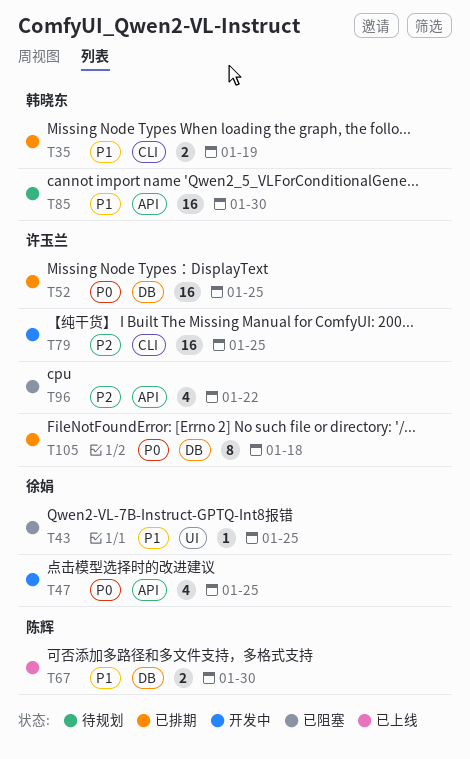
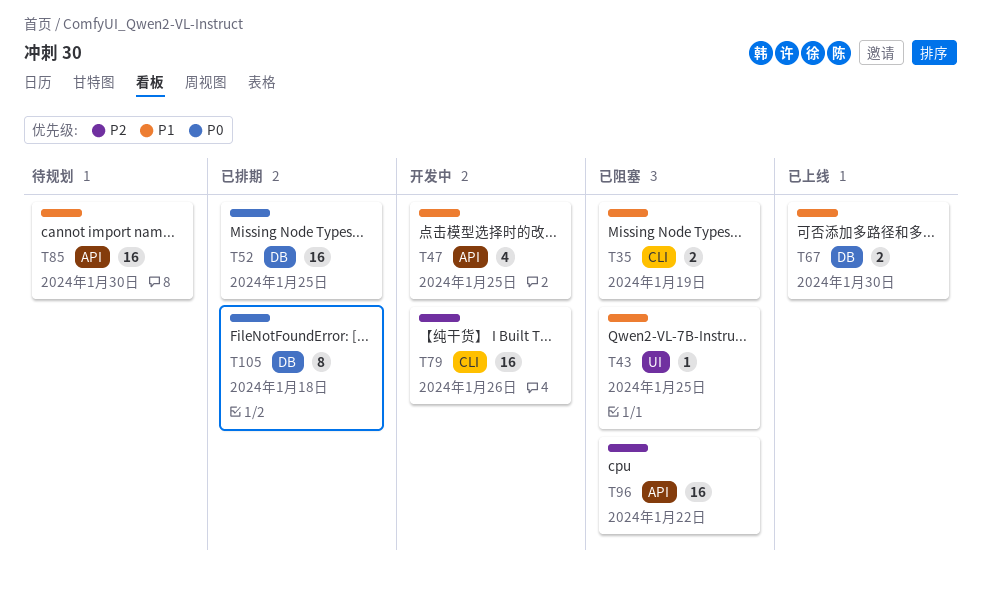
T35, status: 已排期 -> 已阻塞
T47, priority: P0 -> P1
T79, due: Jan 25 -> Jan 26
T96, estimate: 4 -> 16

